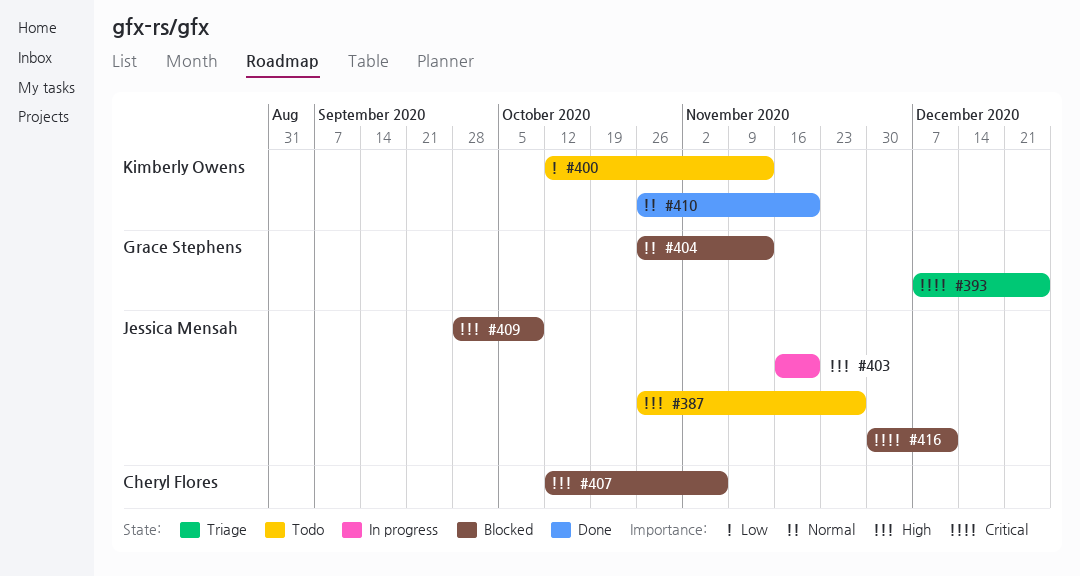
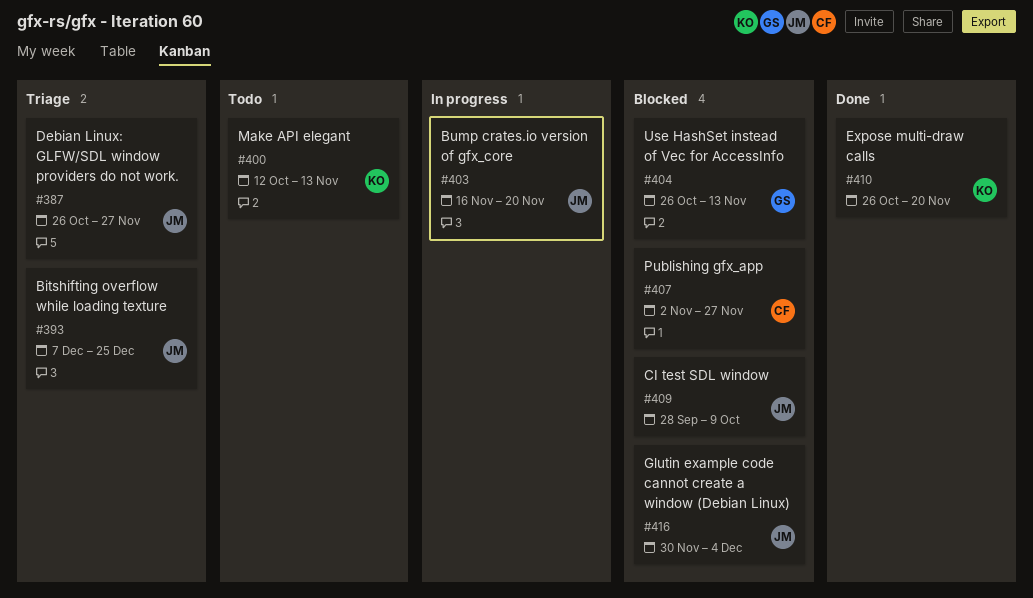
#387, status: Todo -> Triage
#393, owner: Grace Stephens -> Jessica Mensah
#407, start: Oct 12 -> Nov 2
#407, due: Nov 6 -> Nov 27
#416, due: Dec 11 -> Dec 4

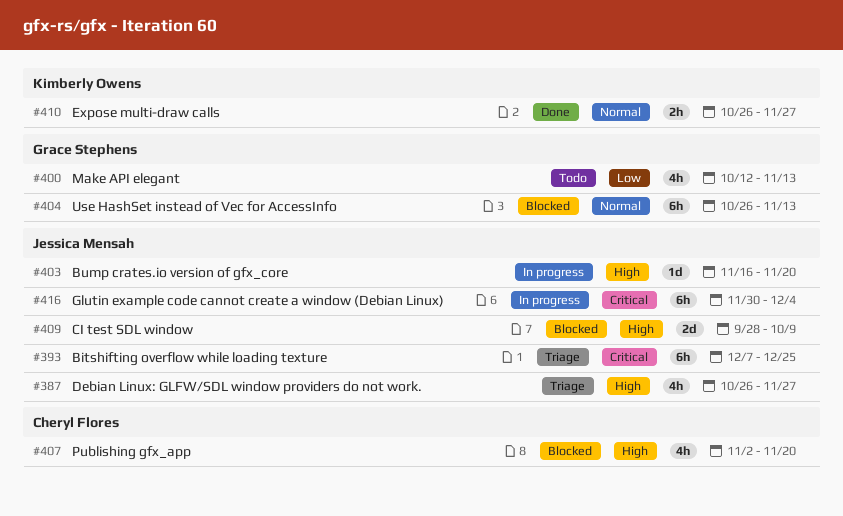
#400, owner: Kimberly Owens -> Grace Stephens
#407, due: Nov 27 -> Nov 20
#410, due: Nov 20 -> Nov 27
#416, status: Blocked -> In progress

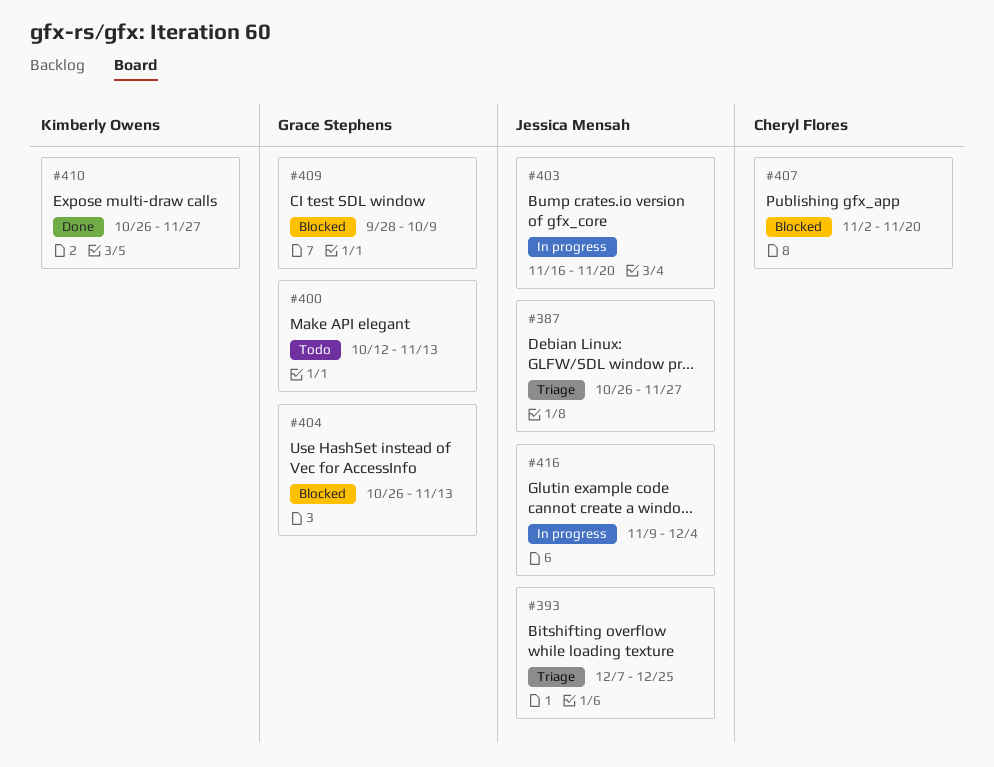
#409, owner: Jessica Mensah -> Grace Stephens
#416, start: Nov 30 -> Nov 9

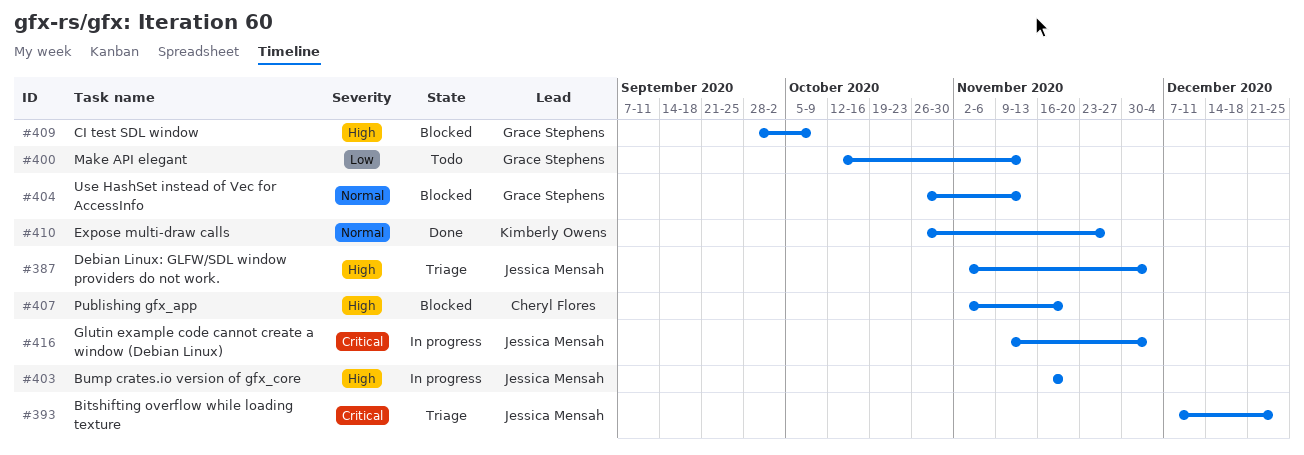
#387, start: Oct 26 -> Nov 2
#387, due: Nov 27 -> Dec 4

